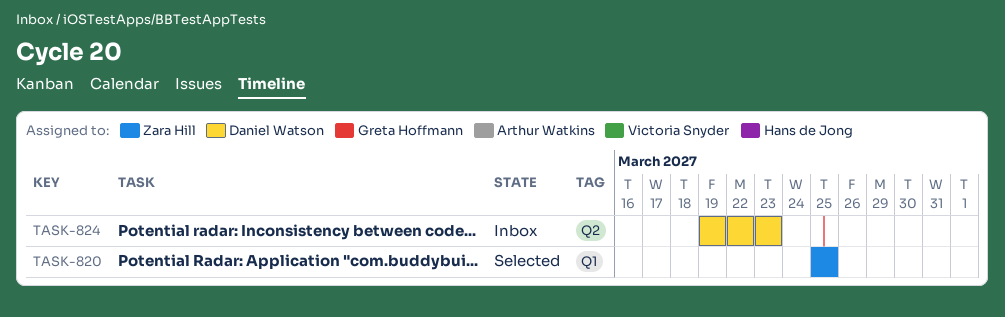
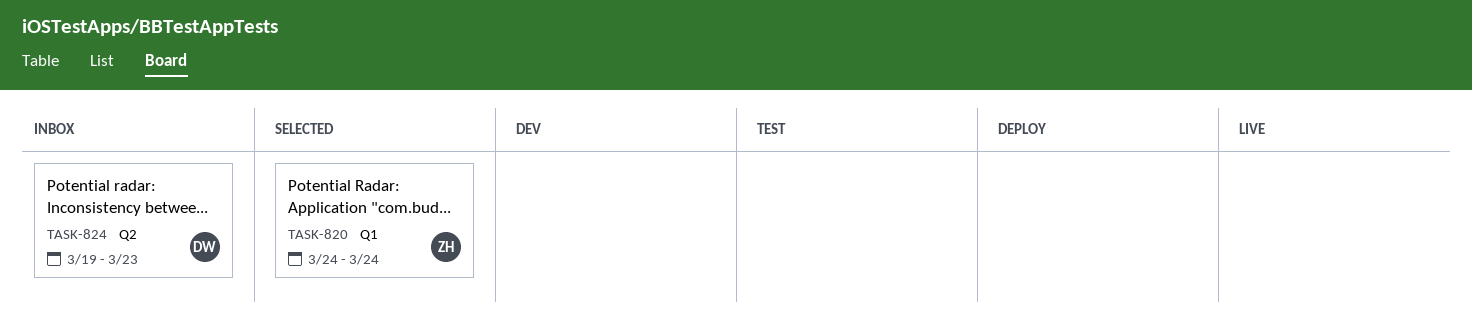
TASK-820, start: Mar 25 -> Mar 24
TASK-820, due: Mar 25 -> Mar 24

